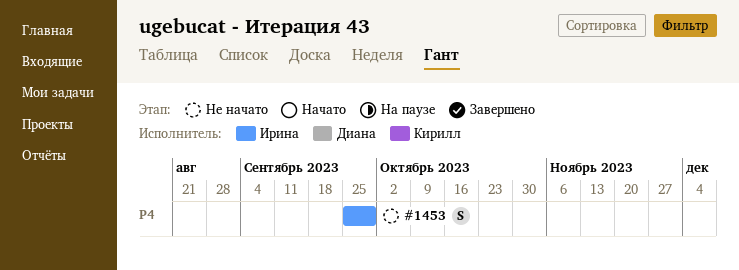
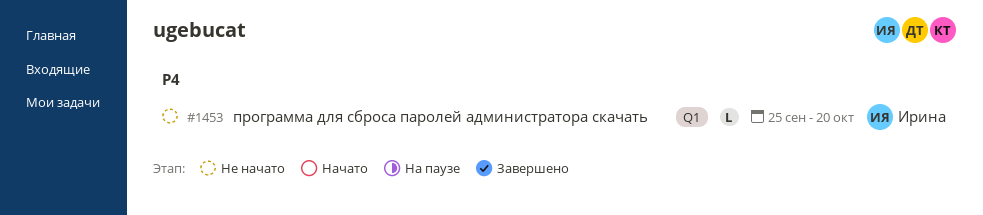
#1453, estimate: S -> L
#1453, due: Sep 29 -> Oct 20

